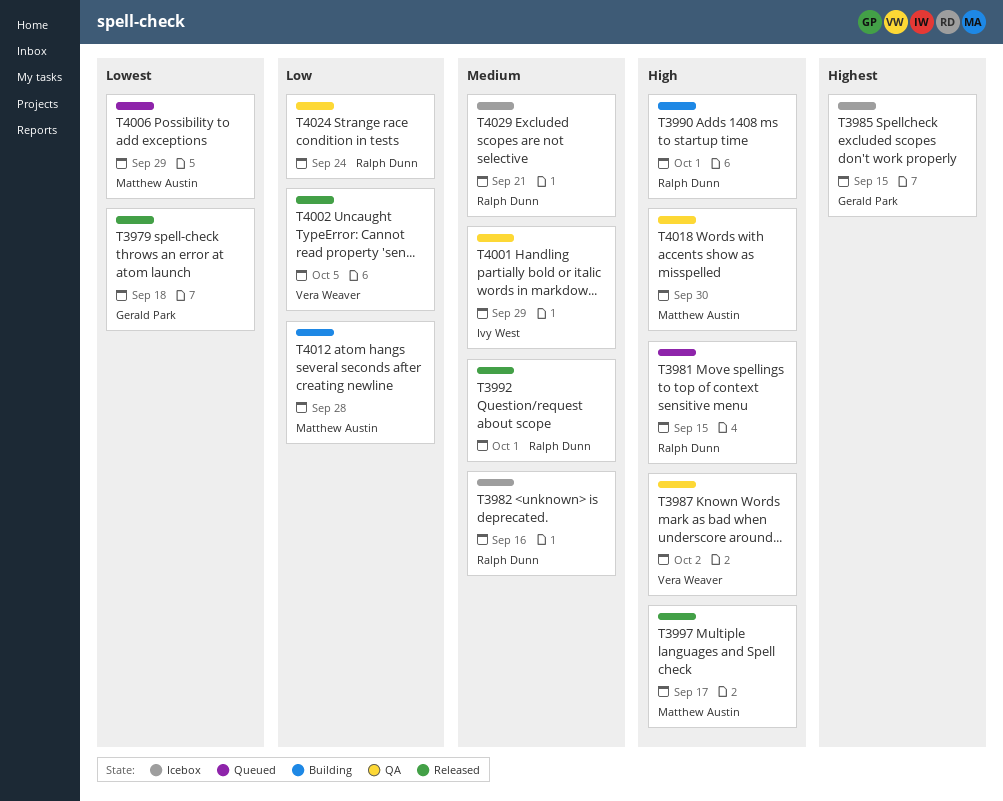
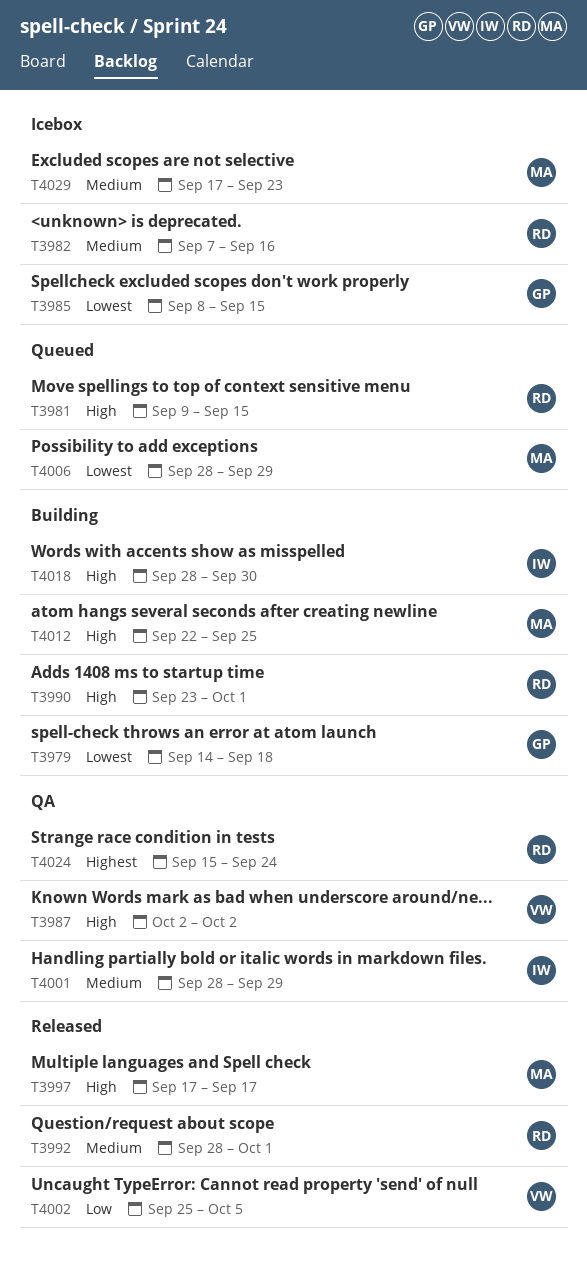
T3979, status: Released -> Building
T3985, priority: Highest -> Lowest
T4012, priority: Low -> High
T4012, due: Sep 28 -> Sep 25
T4018, status: QA -> Building
T4018, owner: Matthew Austin -> Ivy West
T4024, priority: Low -> Highest
T4029, owner: Ralph Dunn -> Matthew Austin
T4029, due: Sep 21 -> Sep 23

